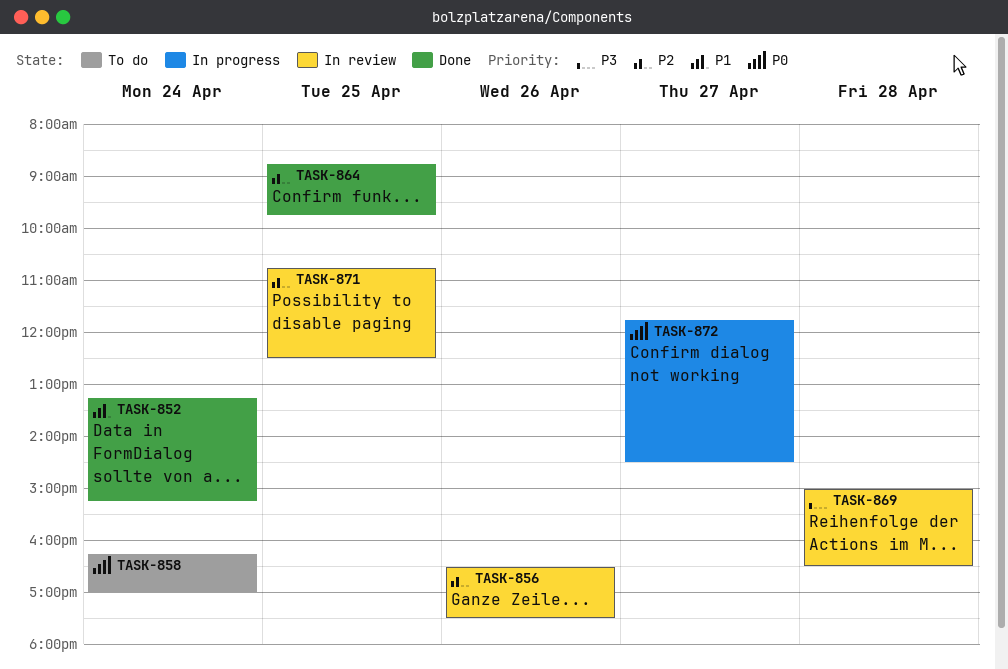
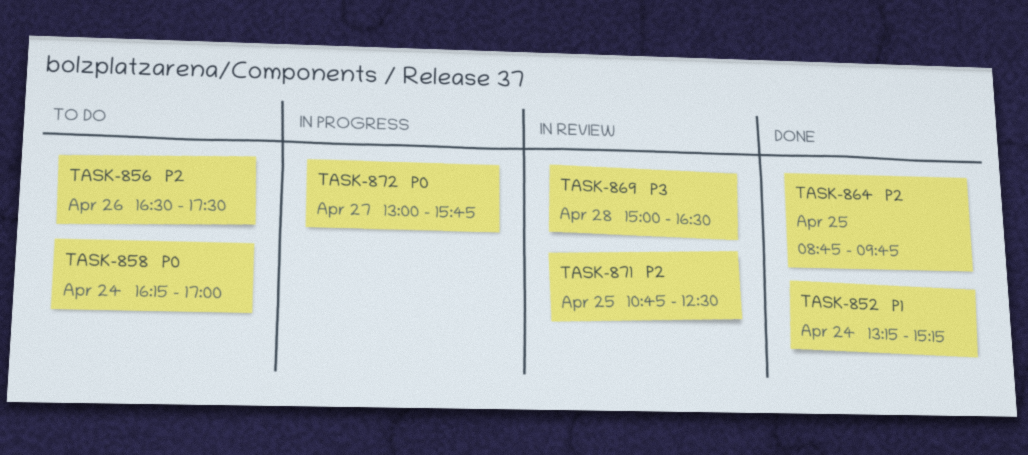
TASK-856, status: In review -> To do
TASK-872, begins: 11:45 -> 13:00
TASK-872, ends: 14:30 -> 15:45

